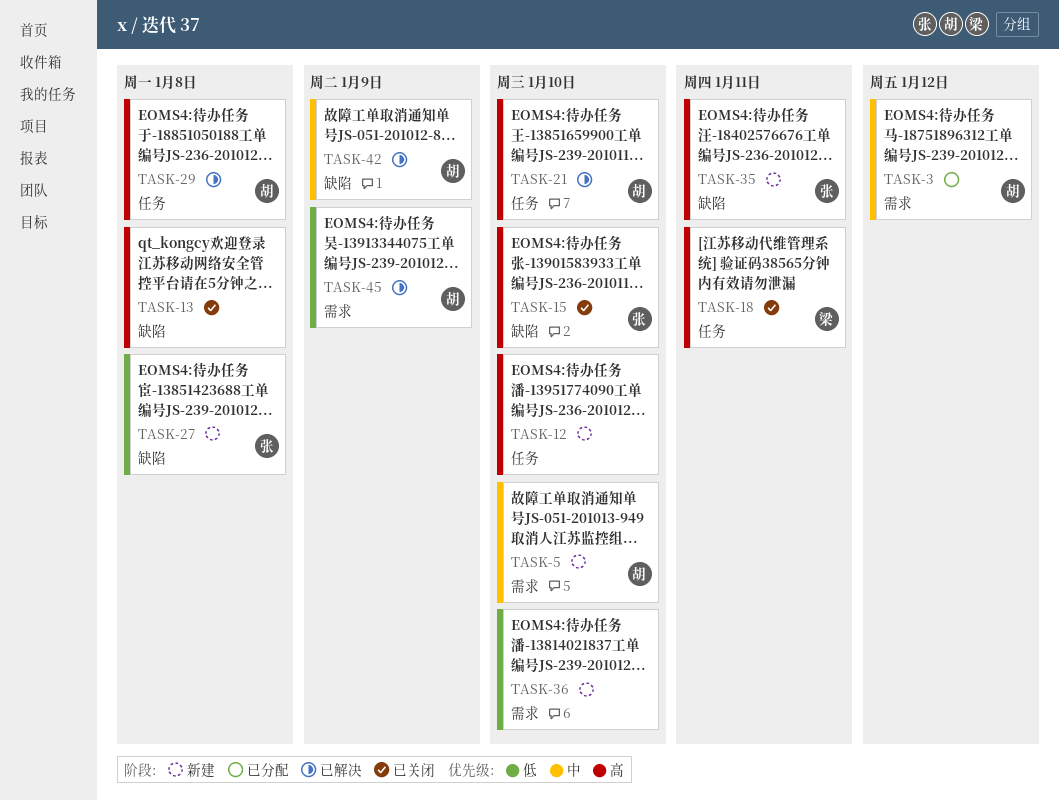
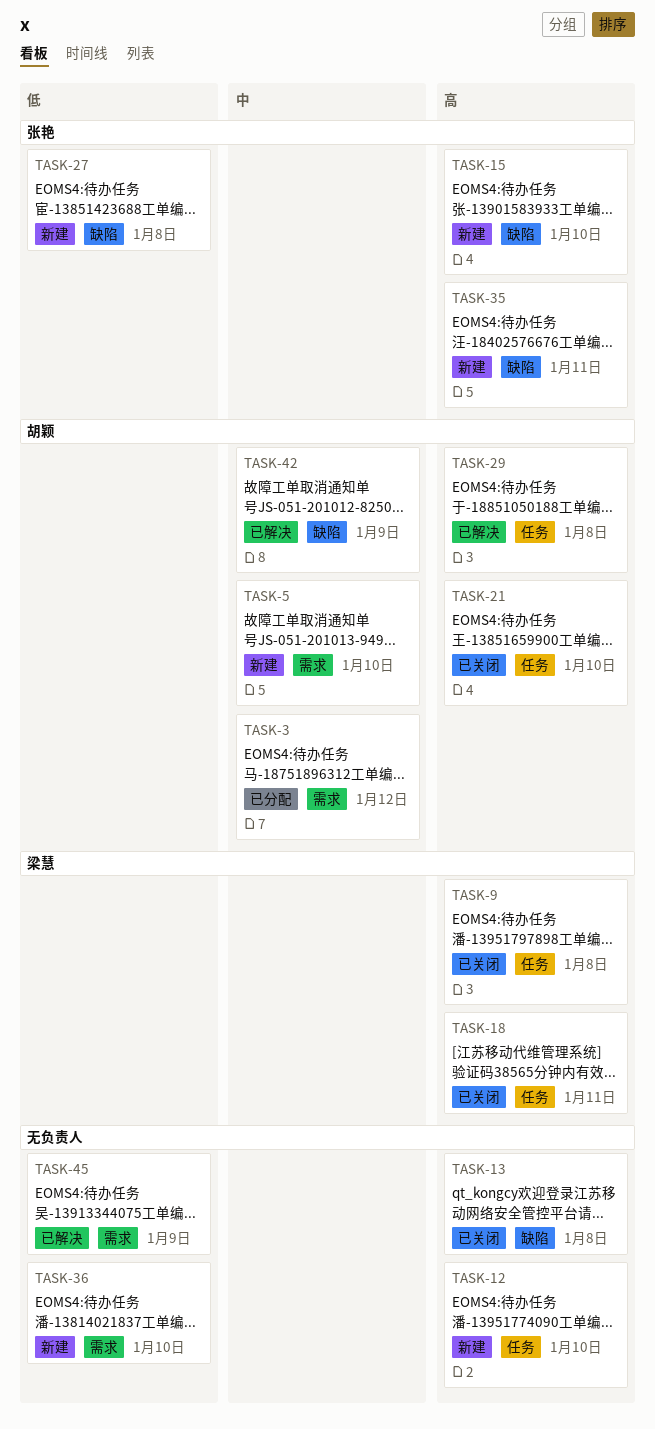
TASK-9: none -> present
TASK-15, status: 已关闭 -> 新建
TASK-21, status: 已解决 -> 已关闭
TASK-45, owner: 胡颖 -> none

